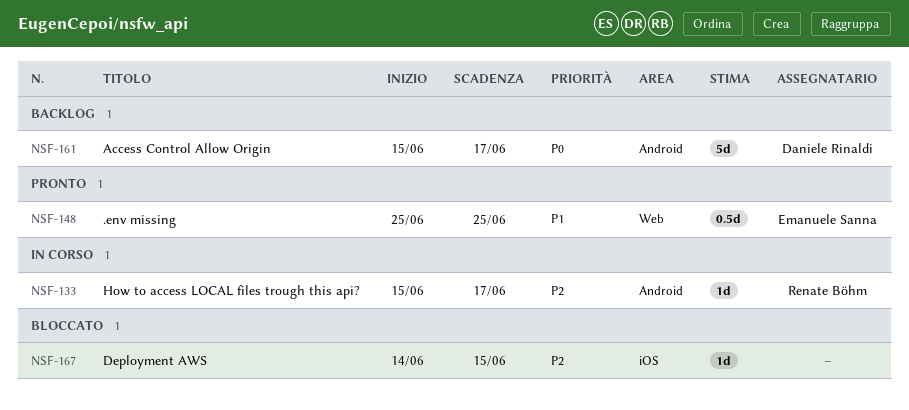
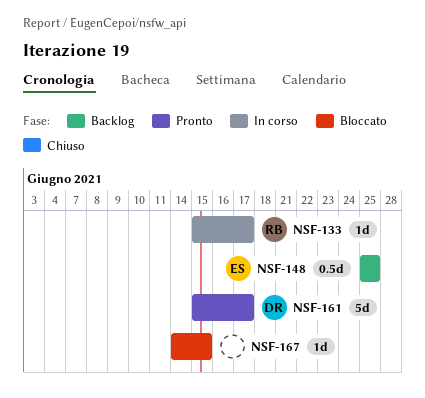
NSF-148, status: Pronto -> Backlog
NSF-161, status: Backlog -> Pronto

